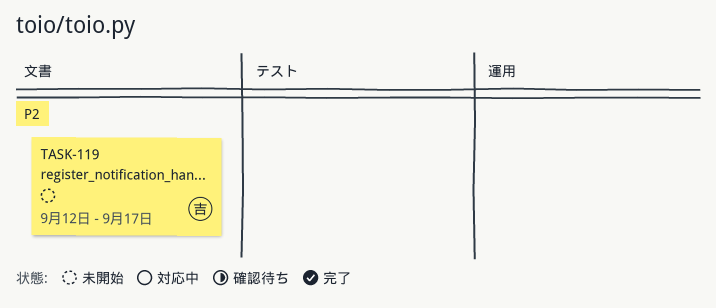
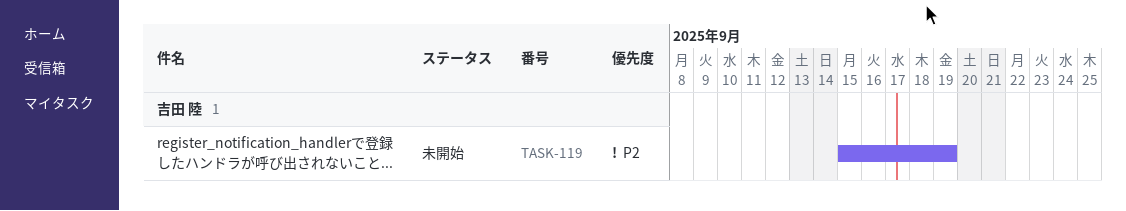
TASK-119, start: Sep 12 -> Sep 15
TASK-119, due: Sep 17 -> Sep 19

